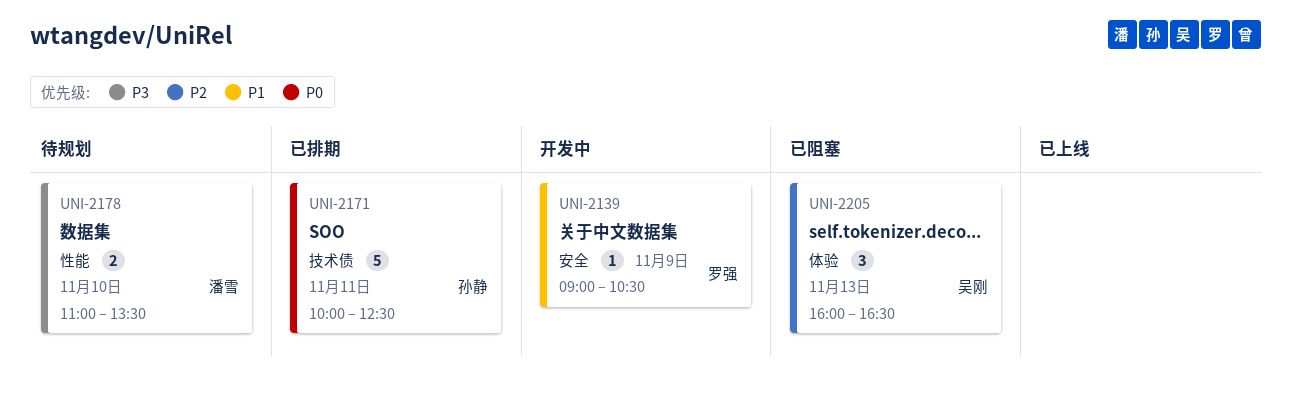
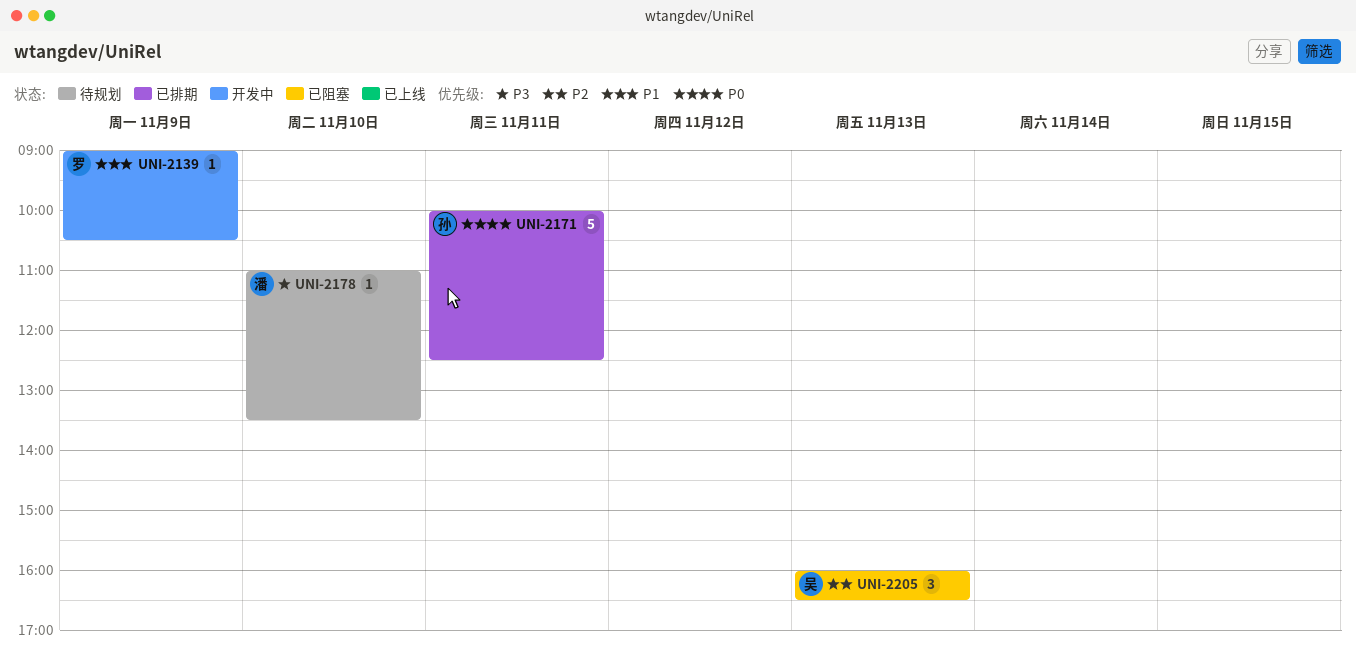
UNI-2178, estimate: 2 -> 1

